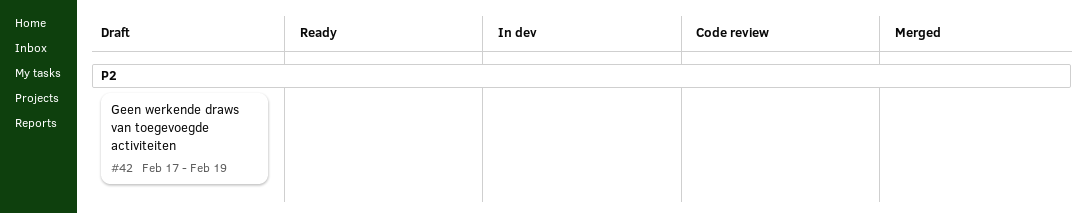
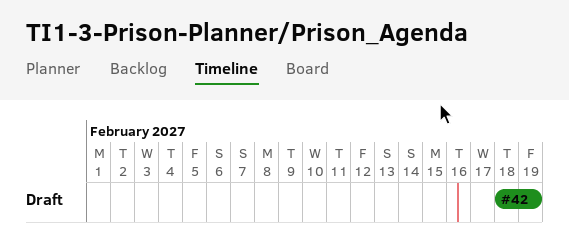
#42, start: Feb 17 -> Feb 18

